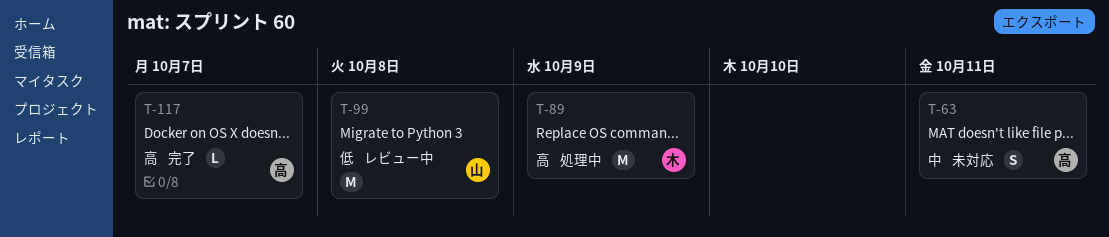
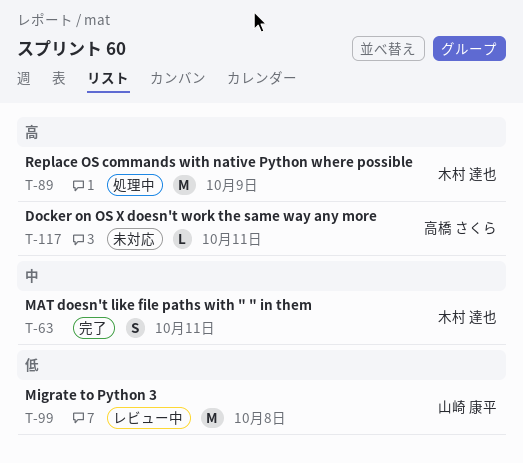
T-63, status: 未対応 -> 完了
T-63, owner: 高橋 さくら -> 木村 達也
T-117, status: 完了 -> 未対応
T-117, due: Oct 7 -> Oct 11

